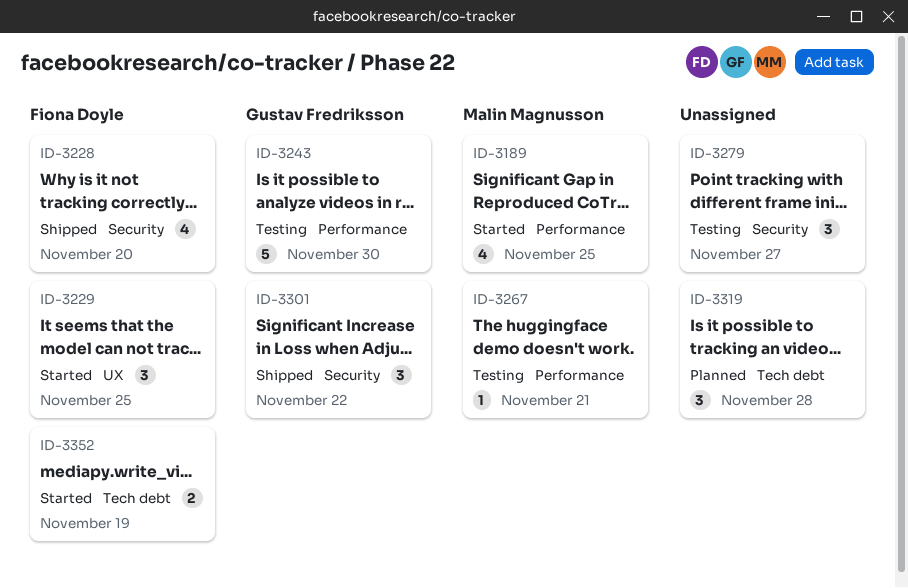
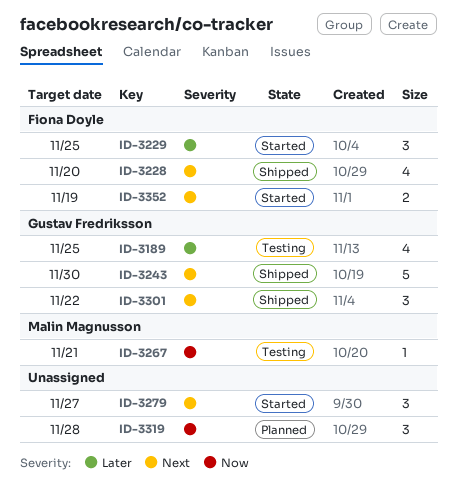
ID-3189, status: Started -> Testing
ID-3189, owner: Malin Magnusson -> Gustav Fredriksson
ID-3243, status: Testing -> Shipped
ID-3279, status: Testing -> Started

